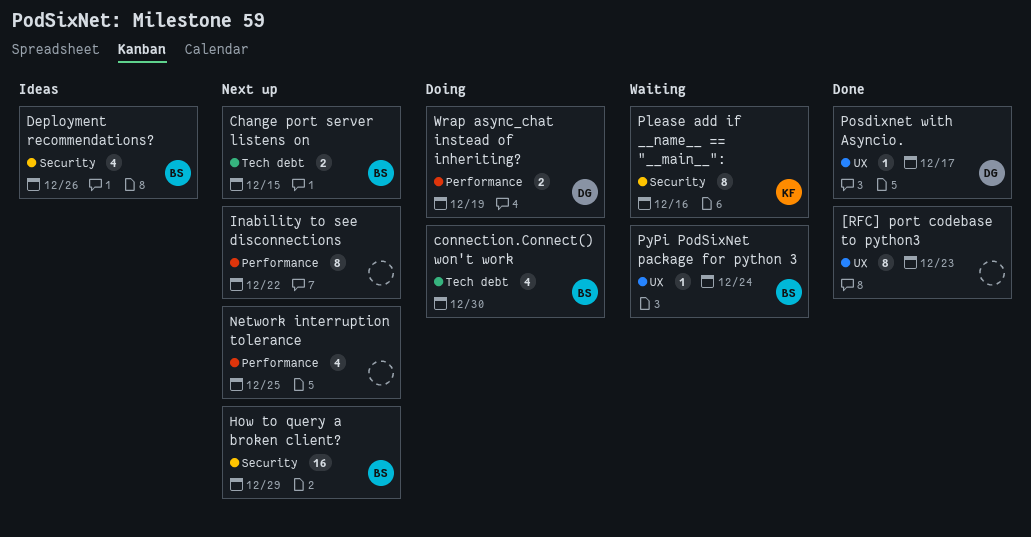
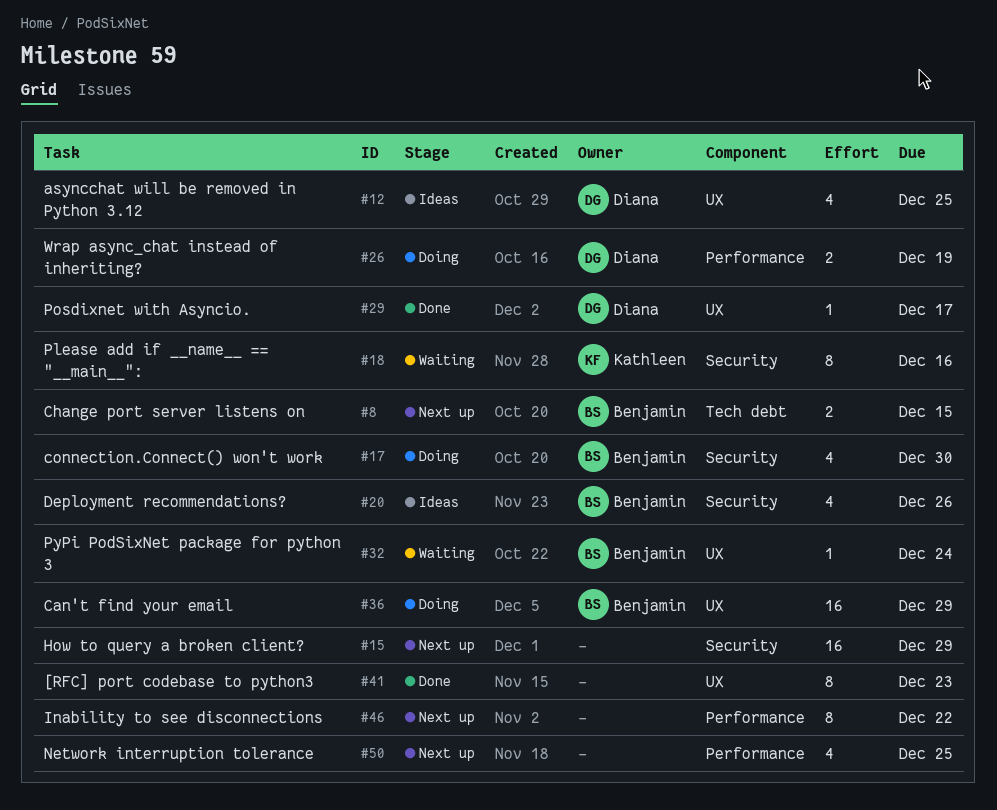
asyncchat will be removed in Python 3.12: none -> present
Can't find your email: none -> present
connection.Connect() won't work, label: Tech debt -> Security
How to query a broken client?, owner: Benjamin -> none

